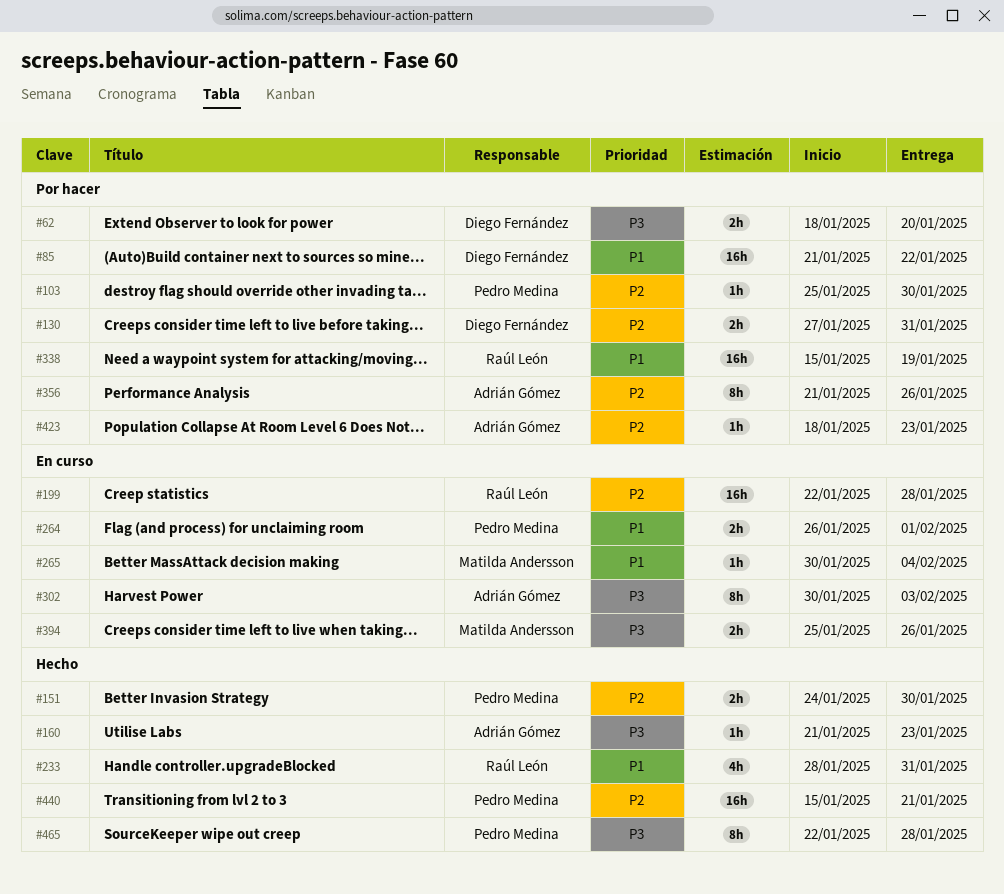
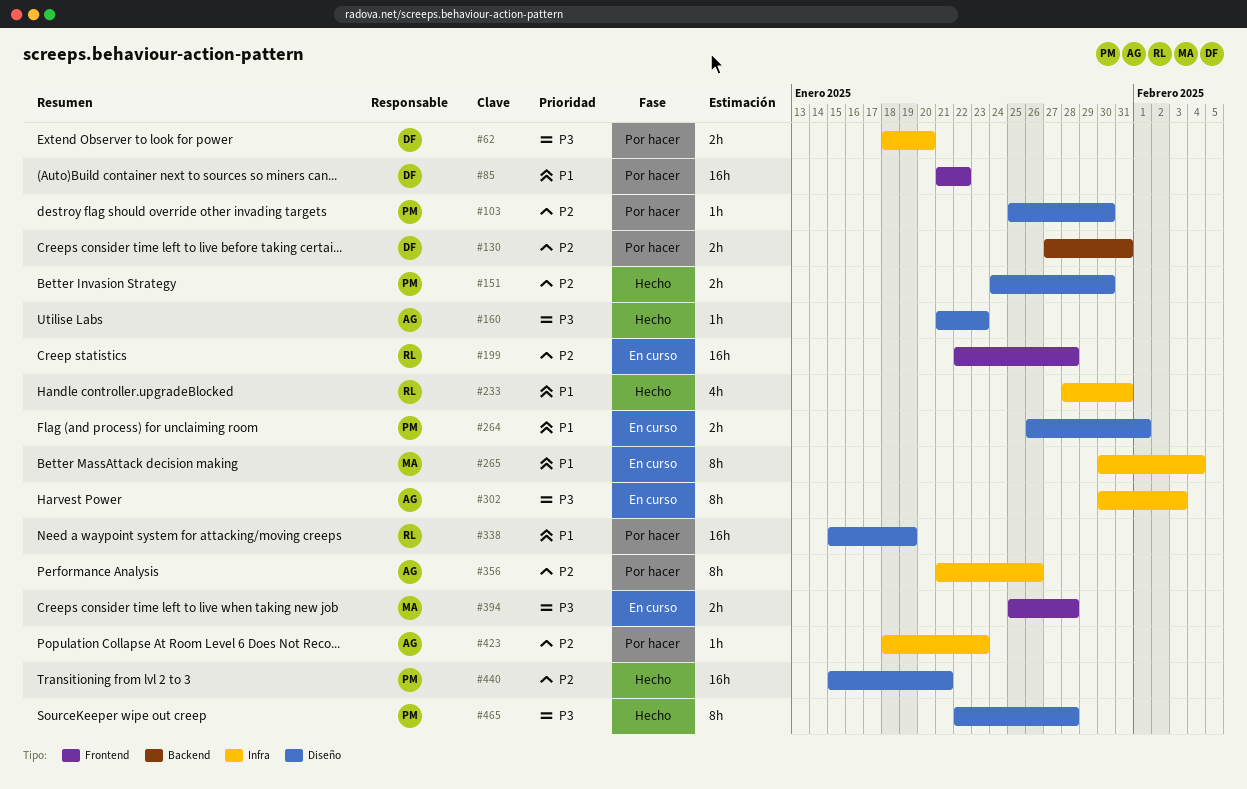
#265, estimate: 1h -> 8h
#394, due: Jan 26 -> Jan 28

